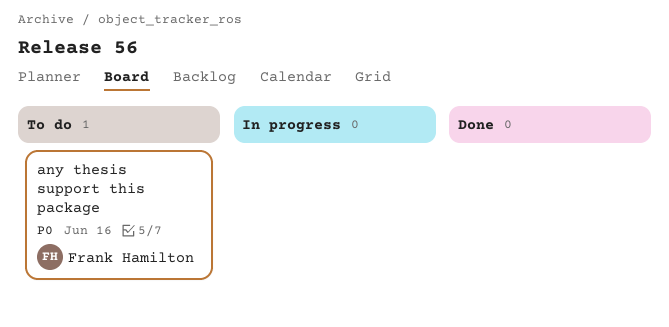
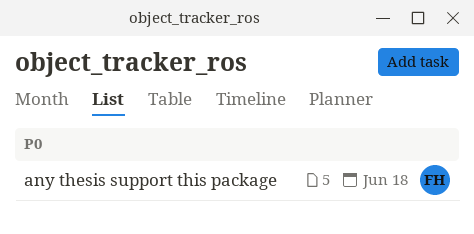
any thesis support this package, due: Jun 16 -> Jun 18

